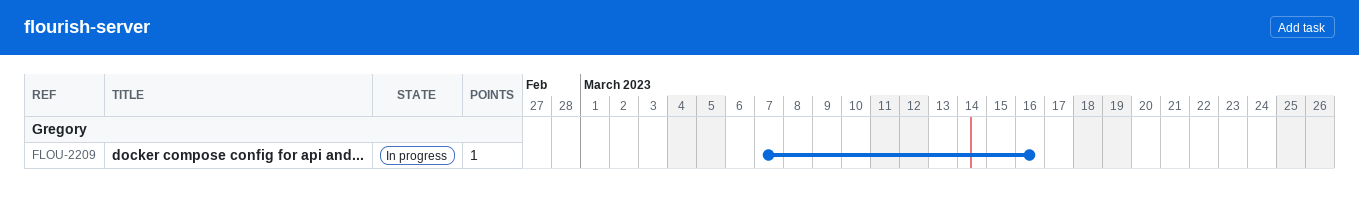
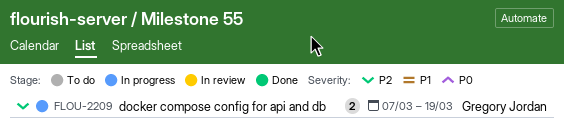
FLOU-2209, estimate: 1 -> 2
FLOU-2209, due: Mar 16 -> Mar 19

